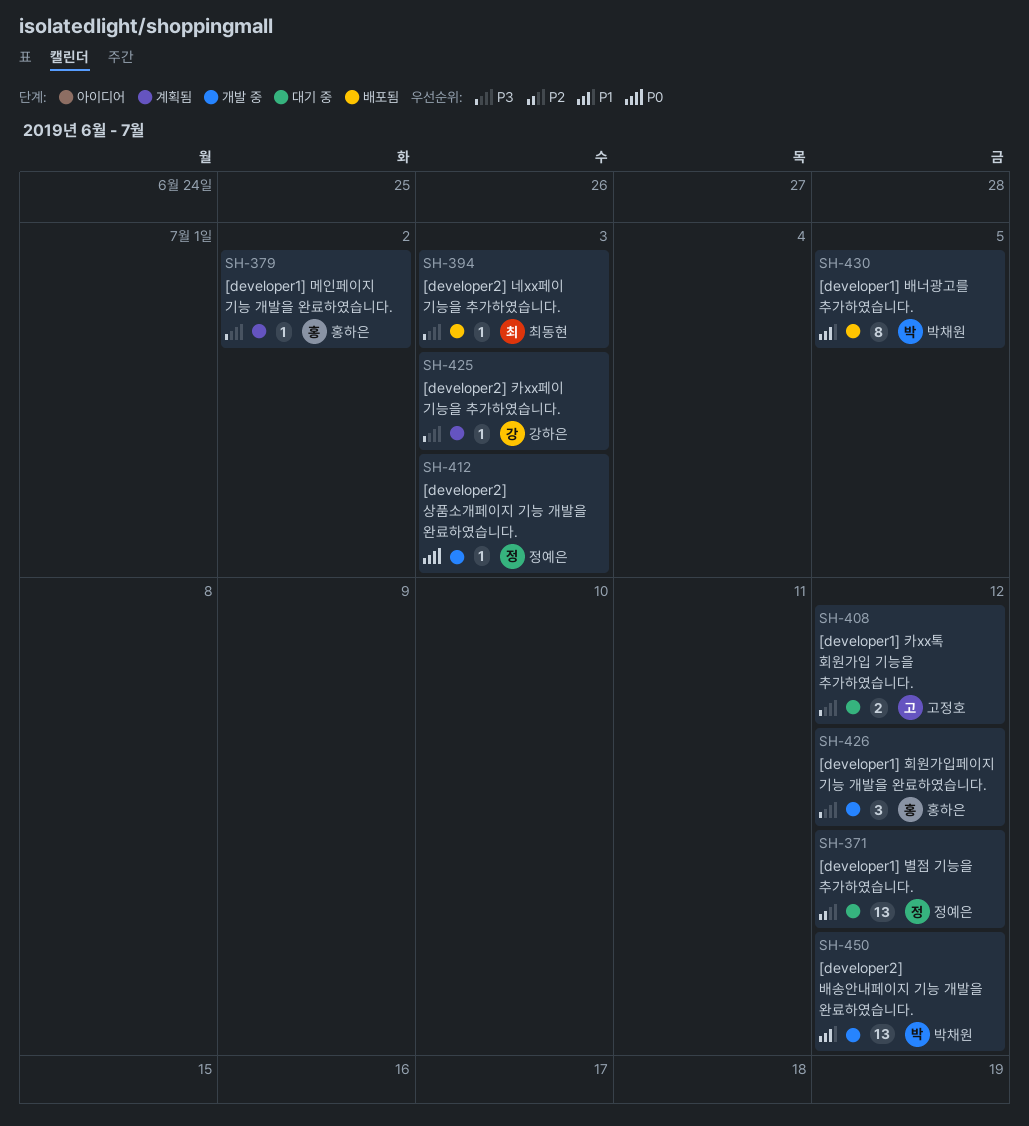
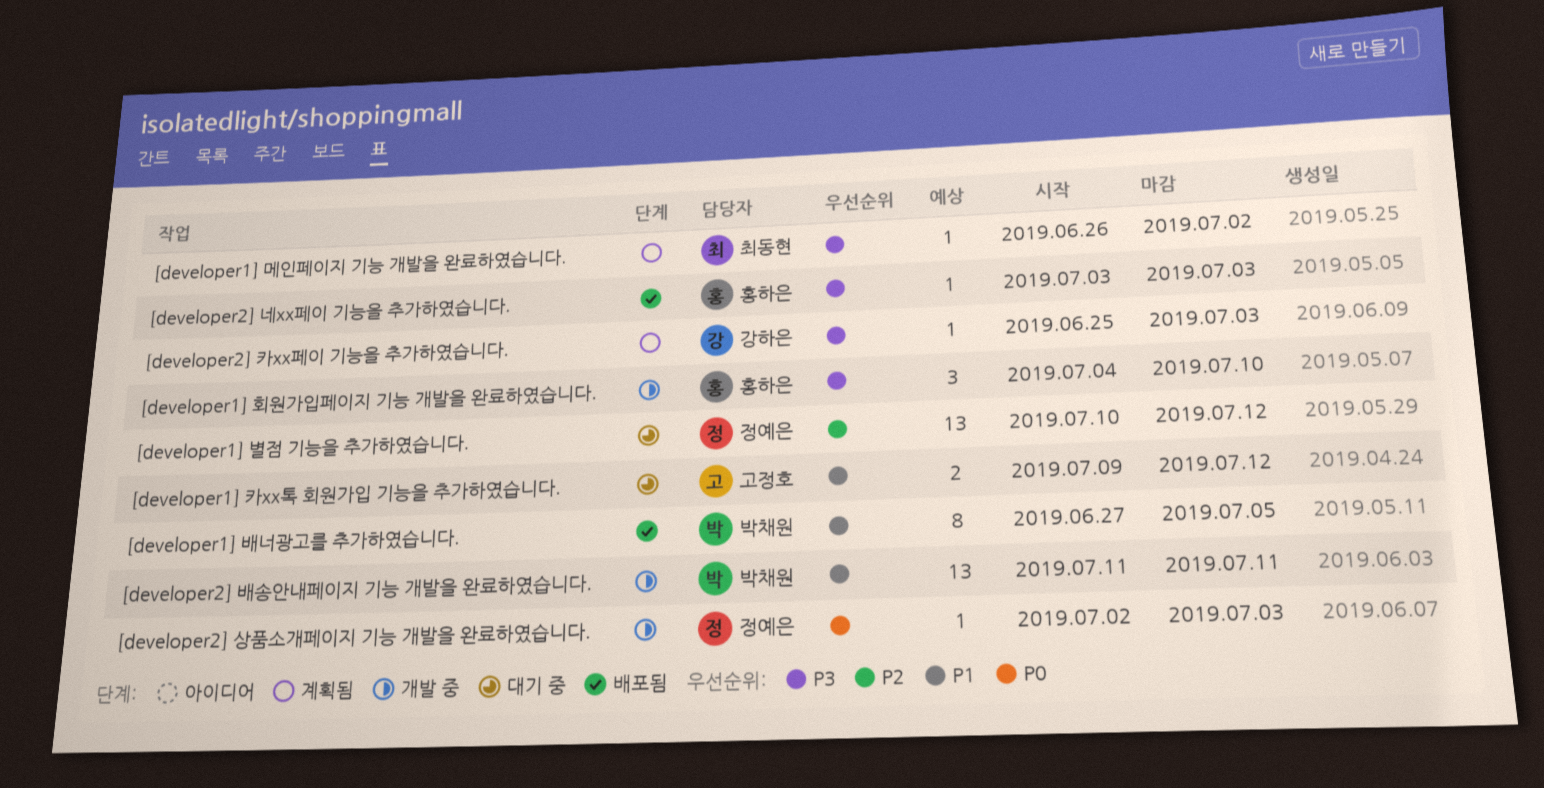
[developer1] 메인페이지 기능 개발을 완료하였습니다., owner: 홍하은 -> 최동현
[developer1] 카xx톡 회원가입 기능을 추가하였습니다., priority: P3 -> P1
[developer1] 회원가입페이지 기능 개발을 완료하였습니다., due: Jul 12 -> Jul 10
[developer2] 네xx페이 기능을 추가하였습니다., owner: 최동현 -> 홍하은
[developer2] 배송안내페이지 기능 개발을 완료하였습니다., due: Jul 12 -> Jul 11

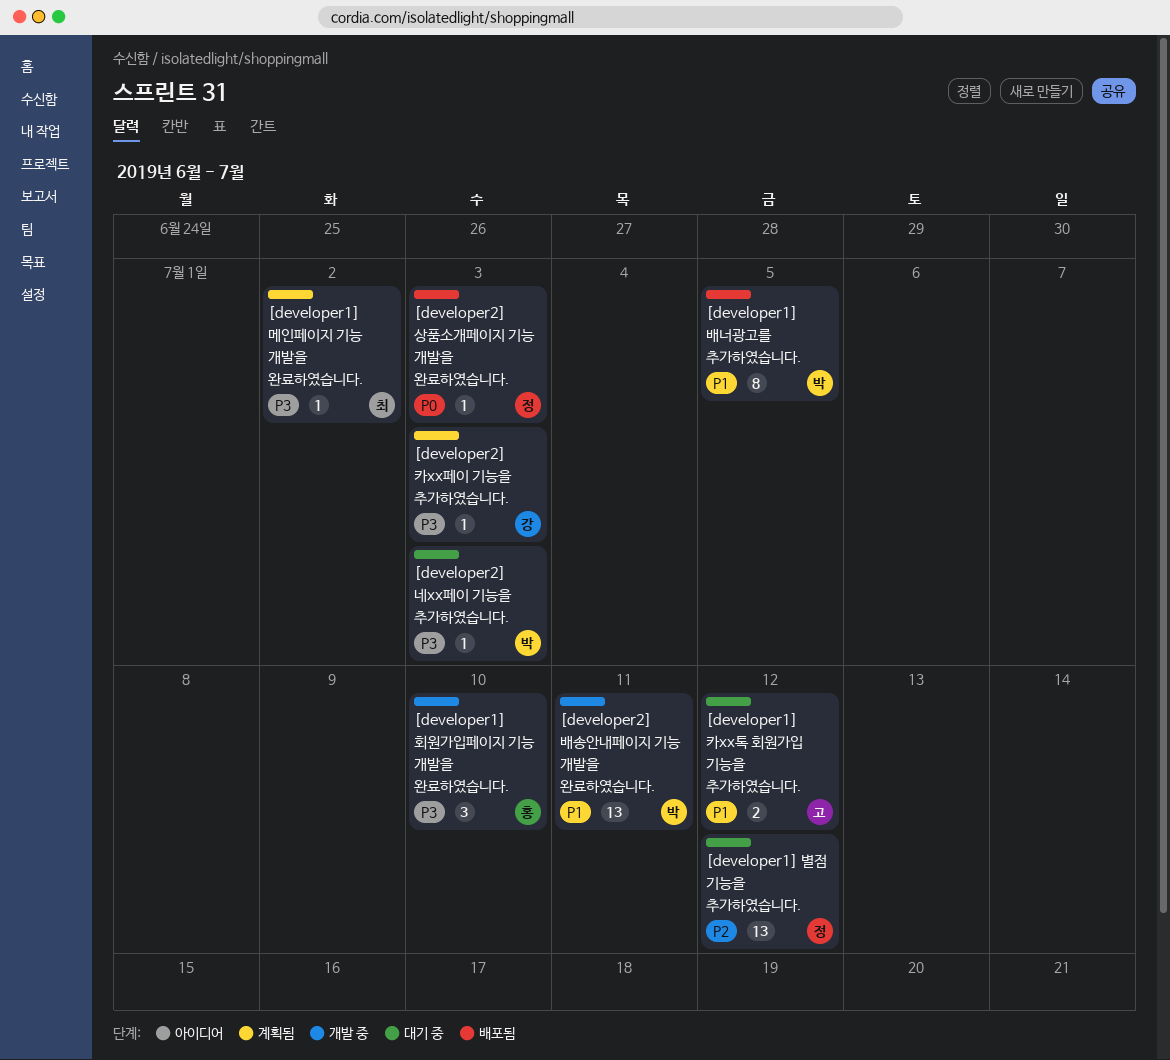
[developer2] 네xx페이 기능을 추가하였습니다., status: 배포됨 -> 대기 중
[developer2] 네xx페이 기능을 추가하였습니다., owner: 홍하은 -> 박채원
[developer2] 상품소개페이지 기능 개발을 완료하였습니다., status: 개발 중 -> 배포됨

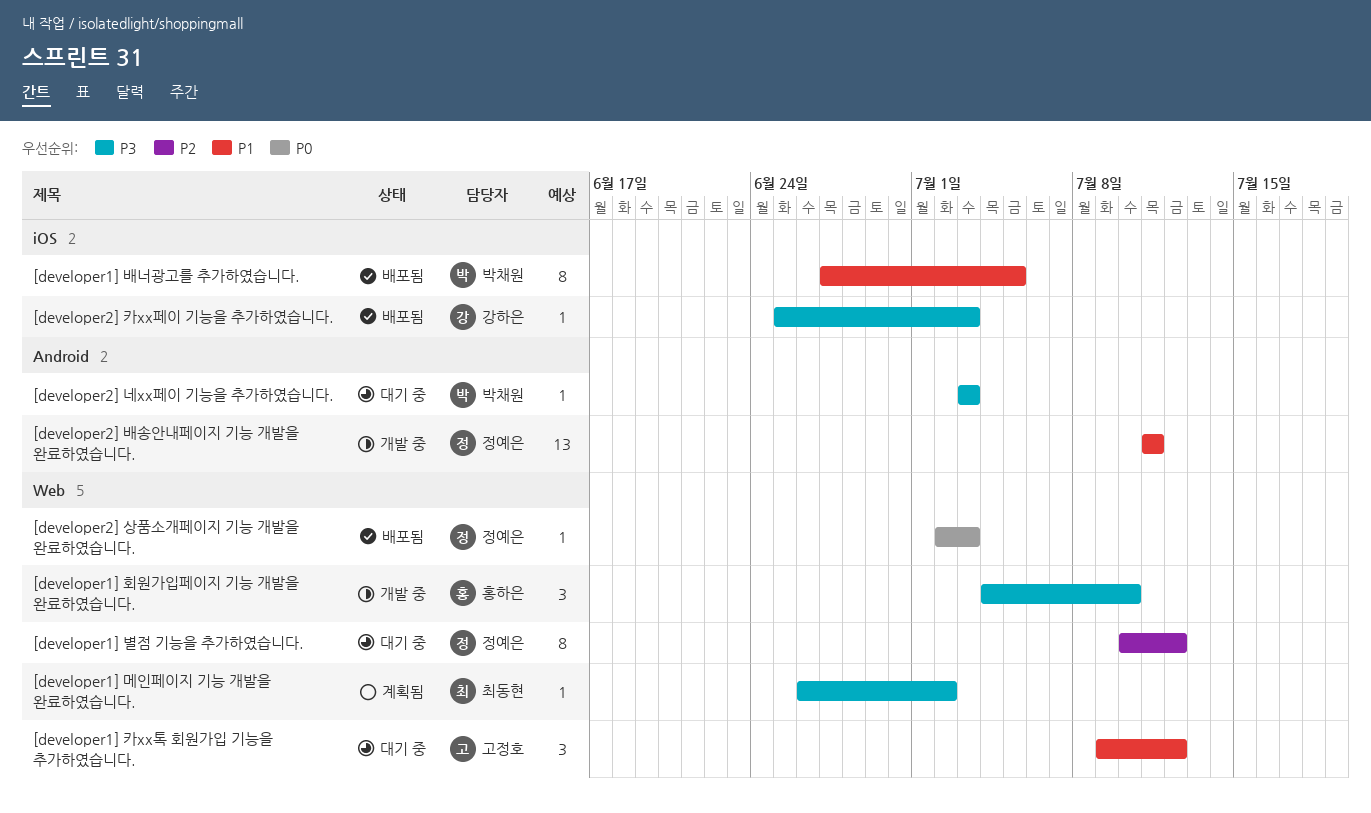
[developer1] 별점 기능을 추가하였습니다., estimate: 13 -> 8
[developer1] 카xx톡 회원가입 기능을 추가하였습니다., estimate: 2 -> 3
[developer2] 배송안내페이지 기능 개발을 완료하였습니다., owner: 박채원 -> 정예은
[developer2] 카xx페이 기능을 추가하였습니다., status: 계획됨 -> 배포됨

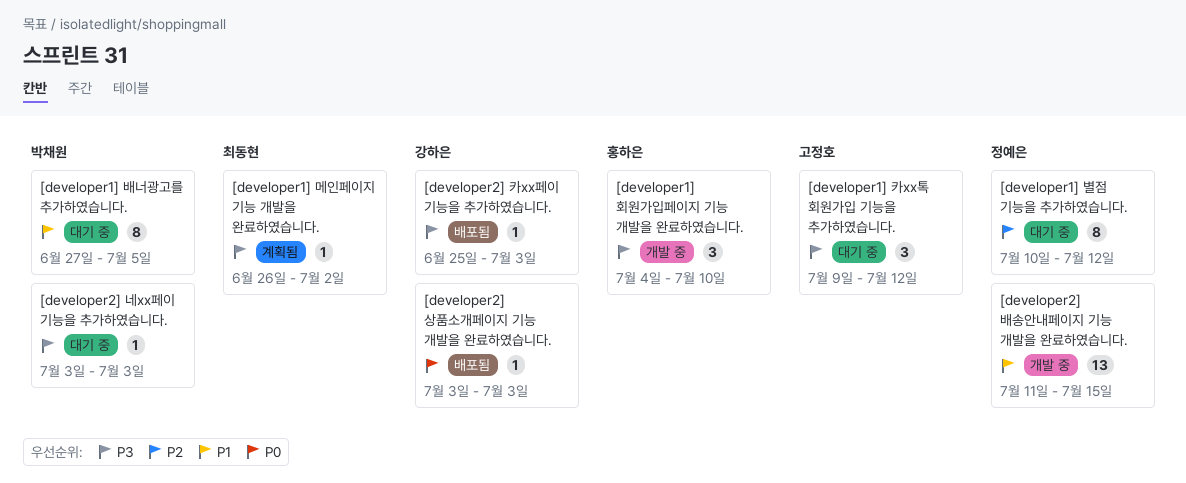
[developer1] 배너광고를 추가하였습니다., status: 배포됨 -> 대기 중
[developer1] 카xx톡 회원가입 기능을 추가하였습니다., priority: P1 -> P3
[developer2] 배송안내페이지 기능 개발을 완료하였습니다., due: Jul 11 -> Jul 15
[developer2] 상품소개페이지 기능 개발을 완료하였습니다., owner: 정예은 -> 강하은
[developer2] 상품소개페이지 기능 개발을 완료하였습니다., start: Jul 2 -> Jul 3

